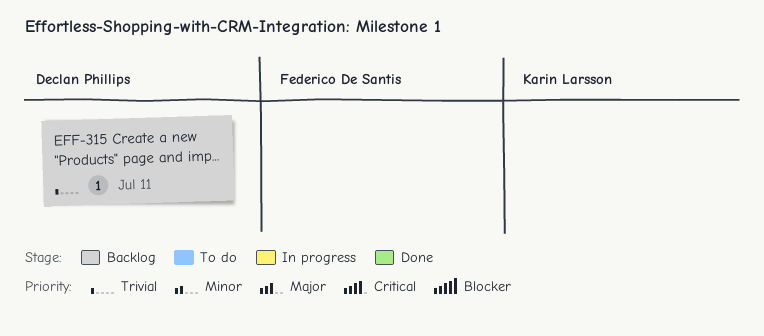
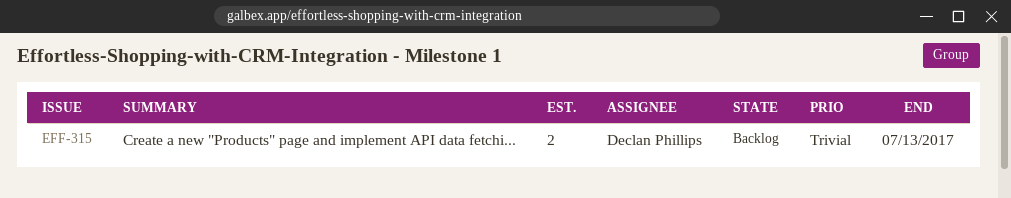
EFF-315, estimate: 1 -> 2
EFF-315, due: Jul 11 -> Jul 13

